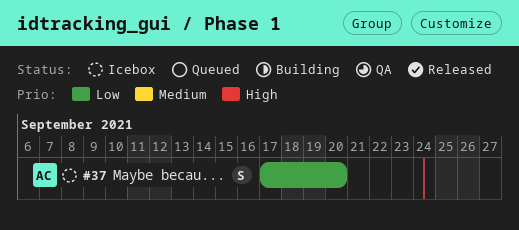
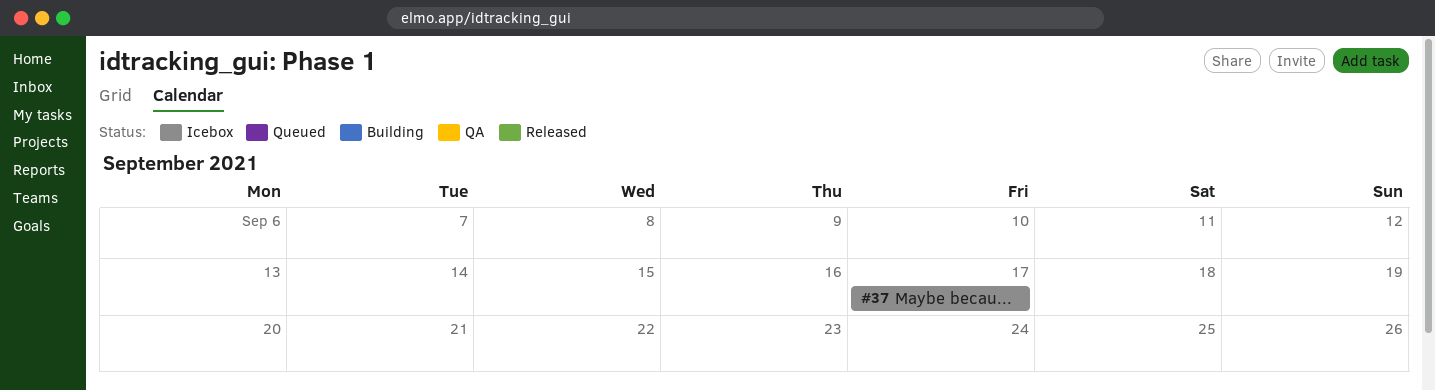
#37, due: Sep 20 -> Sep 17

